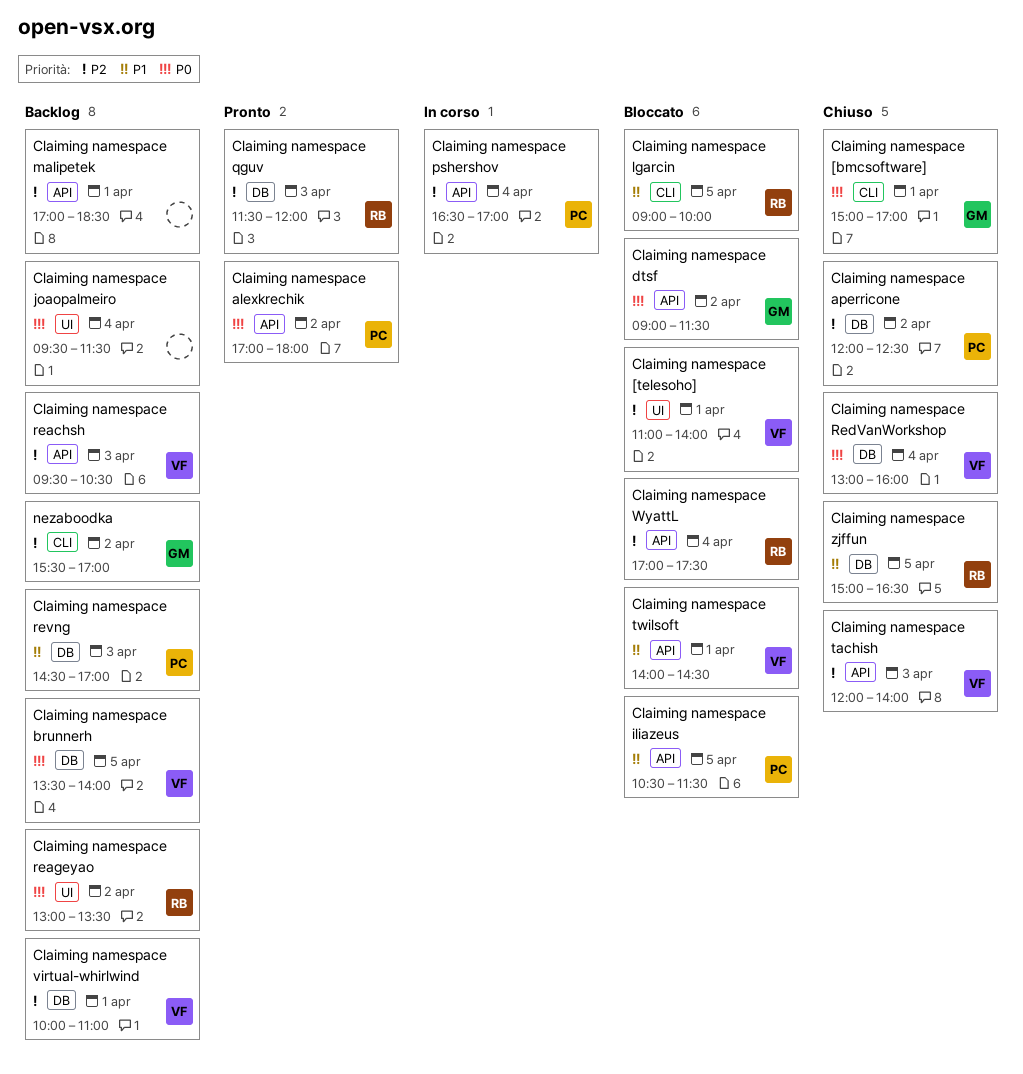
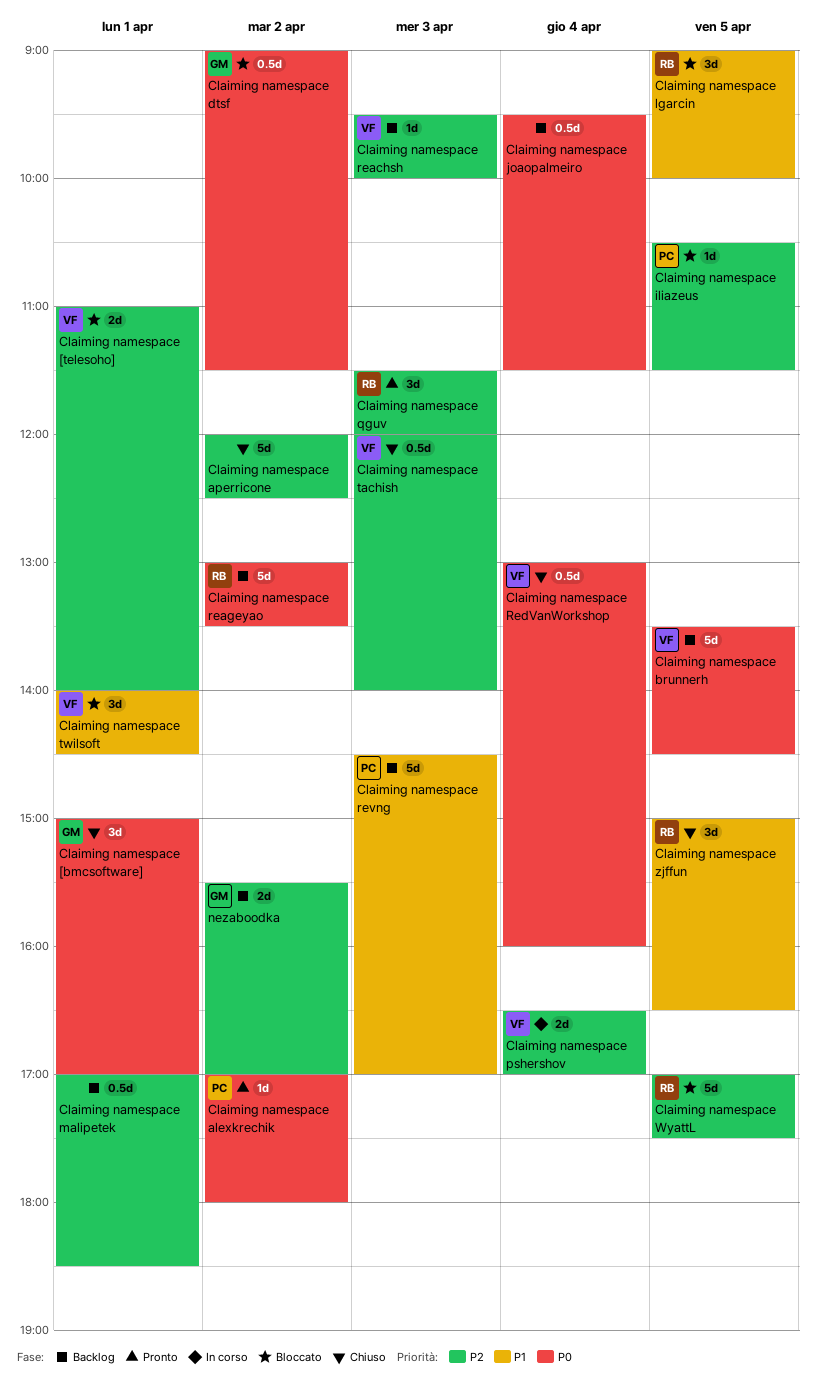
Claiming namespace aperricone, owner: PC -> none
Claiming namespace brunnerh, ends: 14:00 -> 14:30
Claiming namespace iliazeus, priority: P1 -> P2
Claiming namespace pshershov, owner: PC -> VF
Claiming namespace reachsh, ends: 10:30 -> 10:00
Claiming namespace virtual-whirlwind: present -> none
Claiming namespace WyattL, day: Apr 4 -> Apr 5

